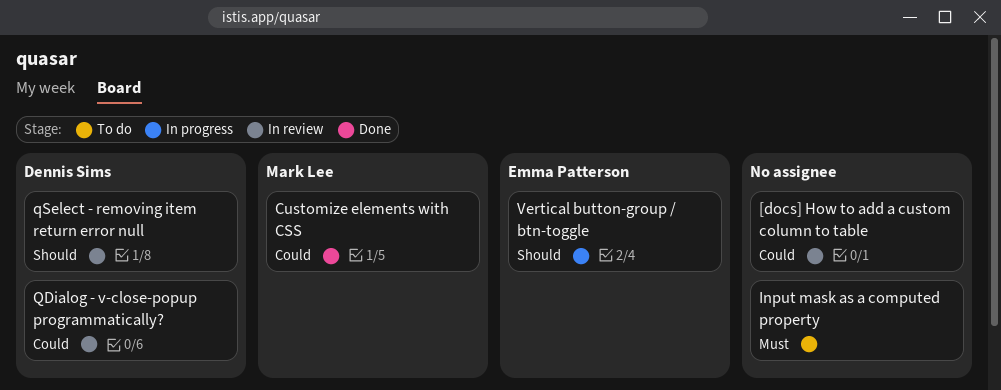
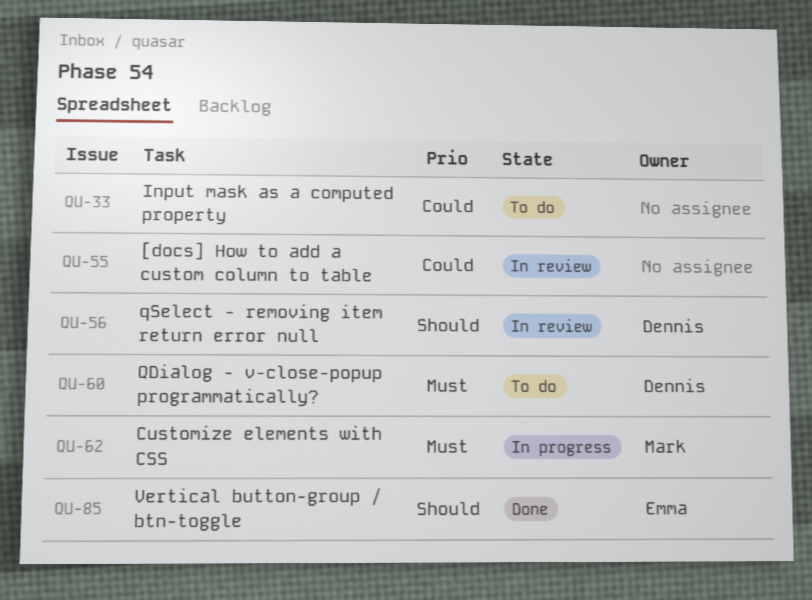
Customize elements with CSS, status: Done -> In progress
Customize elements with CSS, priority: Could -> Must
Input mask as a computed property, priority: Must -> Could
QDialog - v-close-popup programmatically?, status: In review -> To do
QDialog - v-close-popup programmatically?, priority: Could -> Must
Vertical button-group / btn-toggle, status: In progress -> Done

